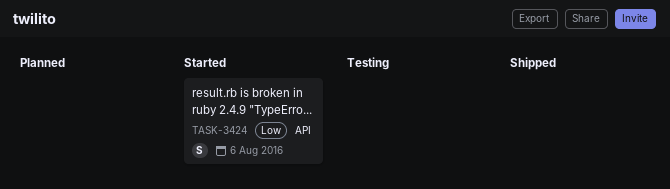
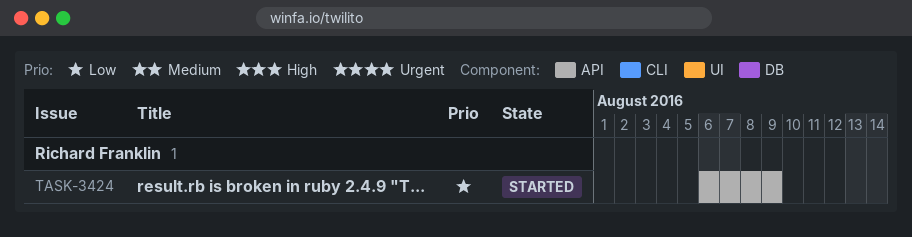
TASK-3424, due: Aug 6 -> Aug 9

